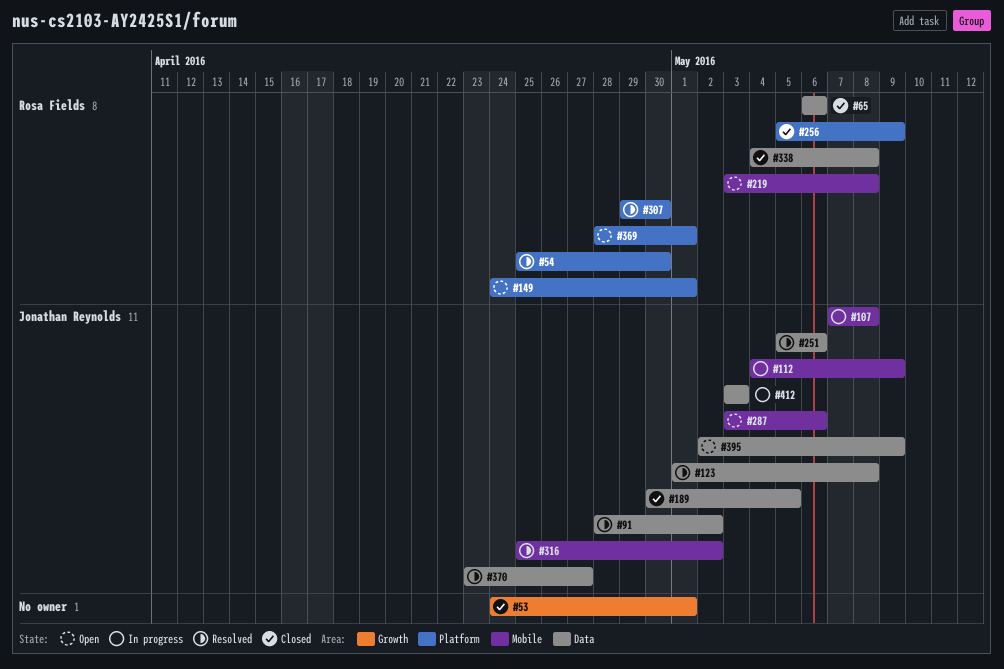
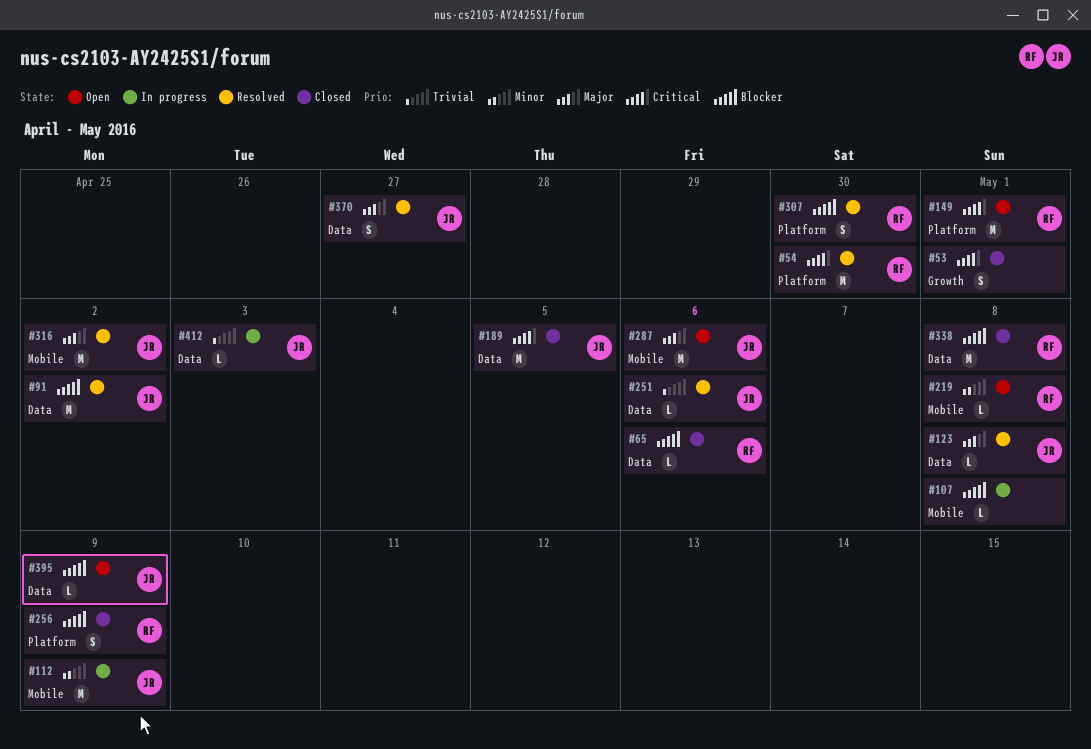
#107, owner: Jonathan Reynolds -> none
#369: present -> none

